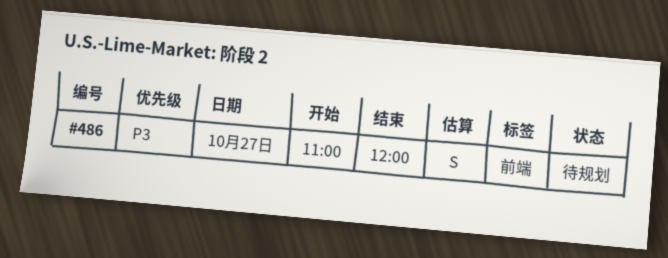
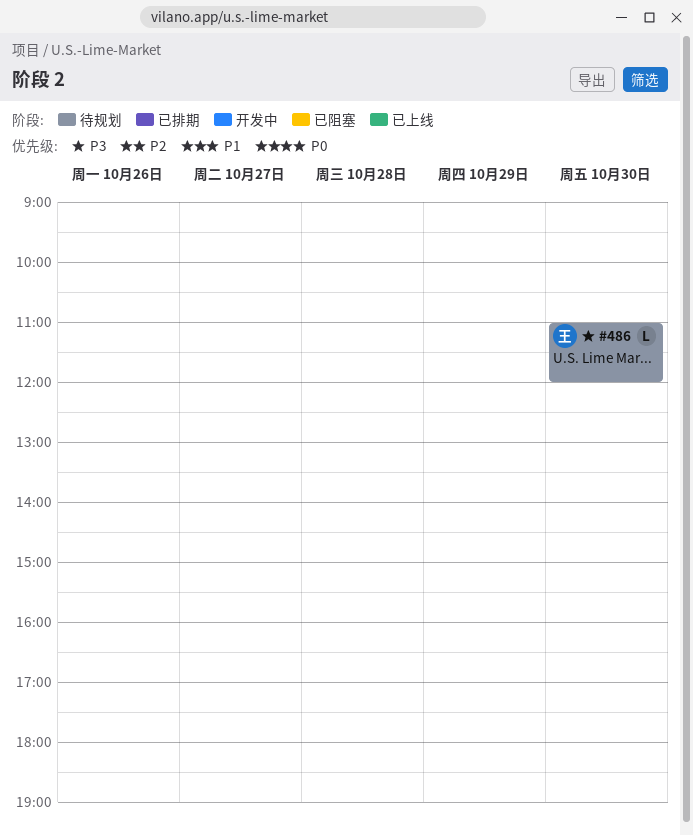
#486, estimate: S -> L
#486, day: Oct 27 -> Oct 30

